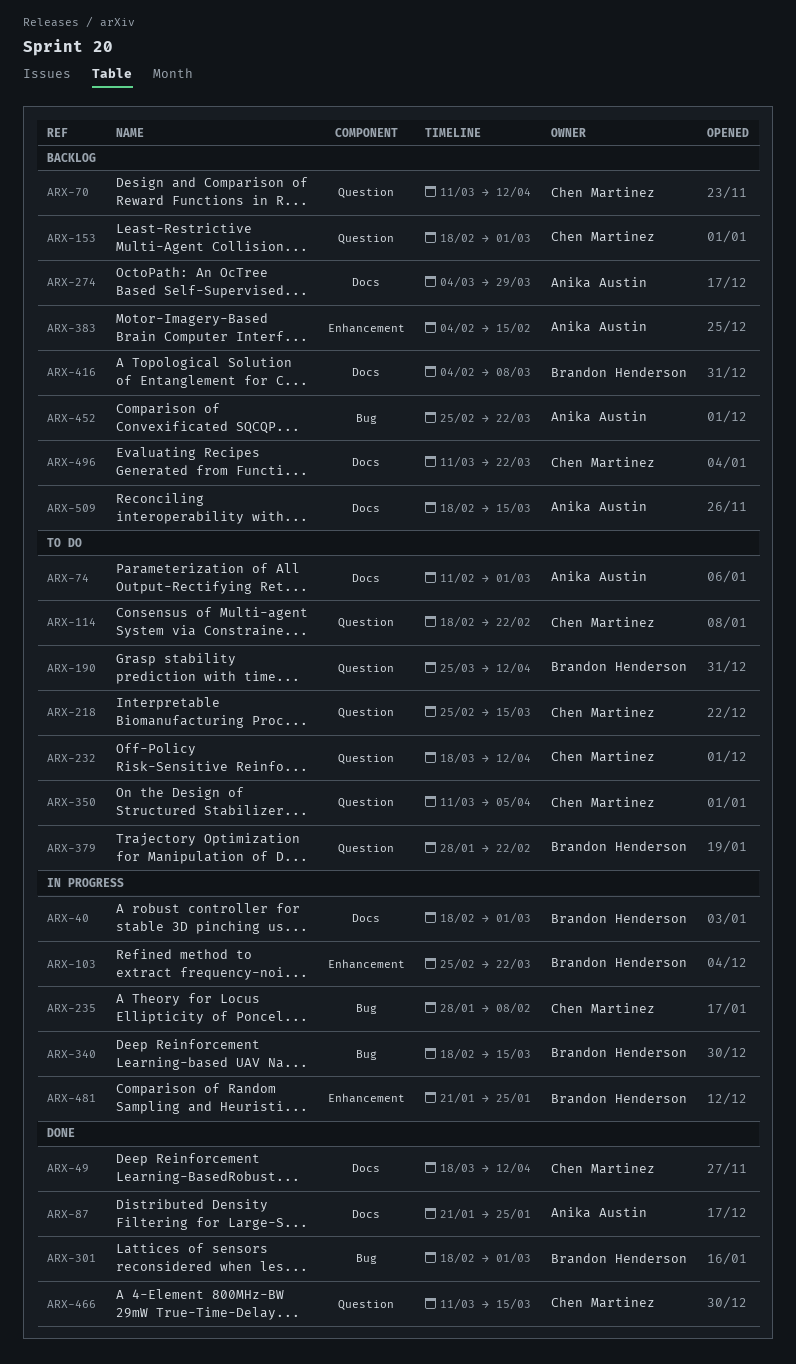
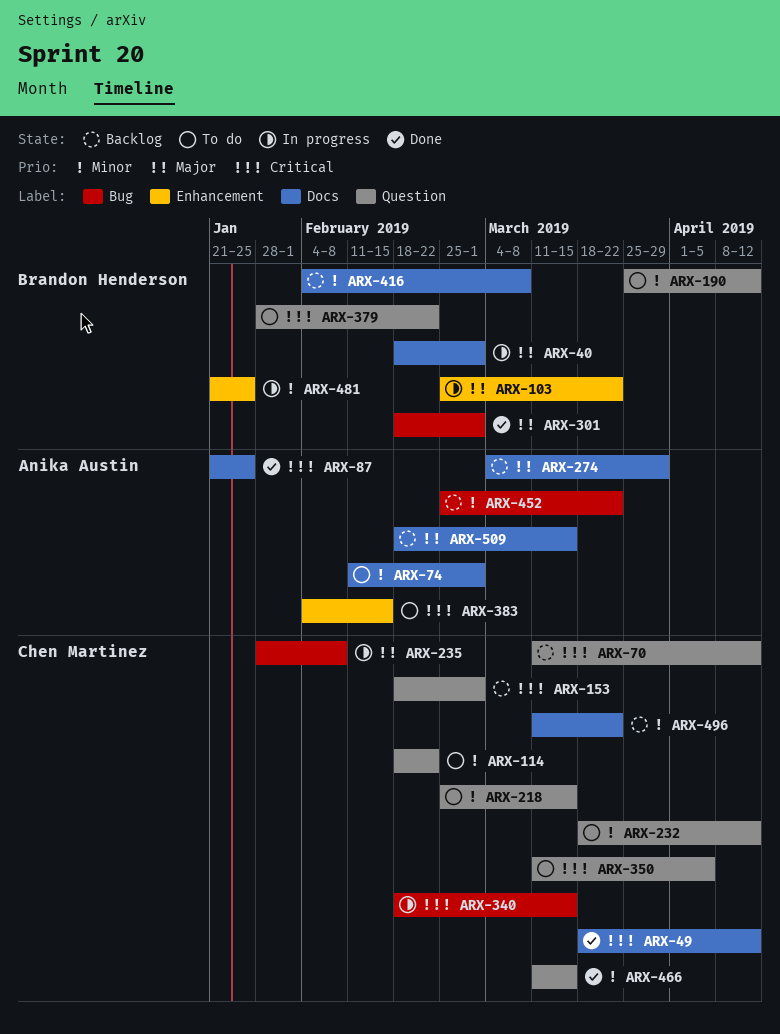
ARX-340, owner: Brandon Henderson -> Chen Martinez
ARX-383, status: Backlog -> To do

